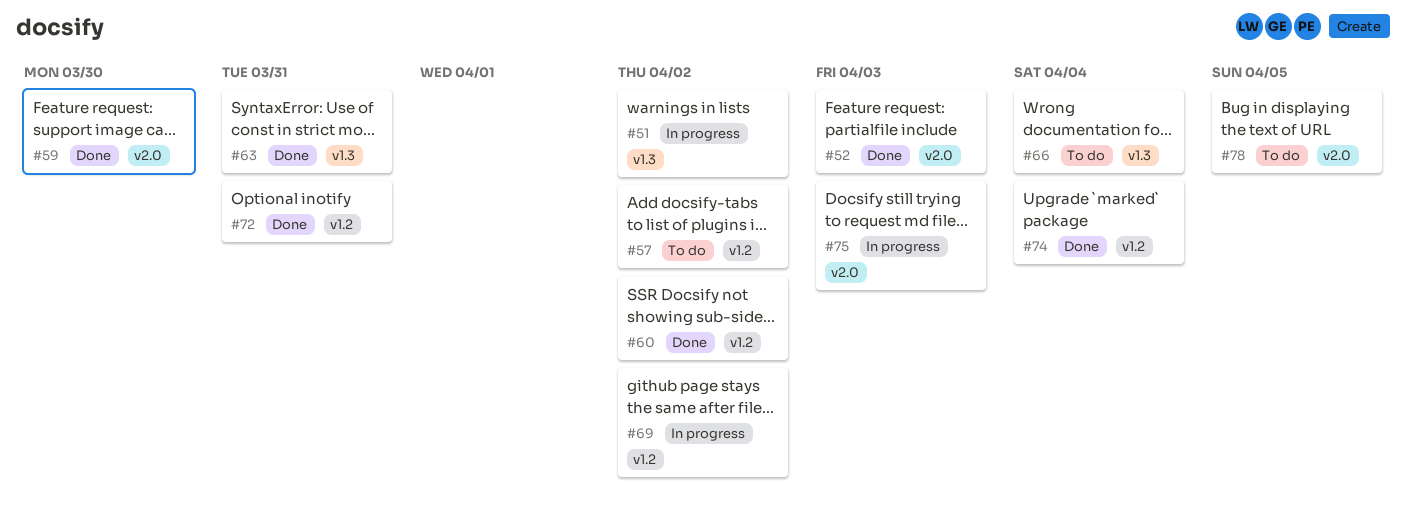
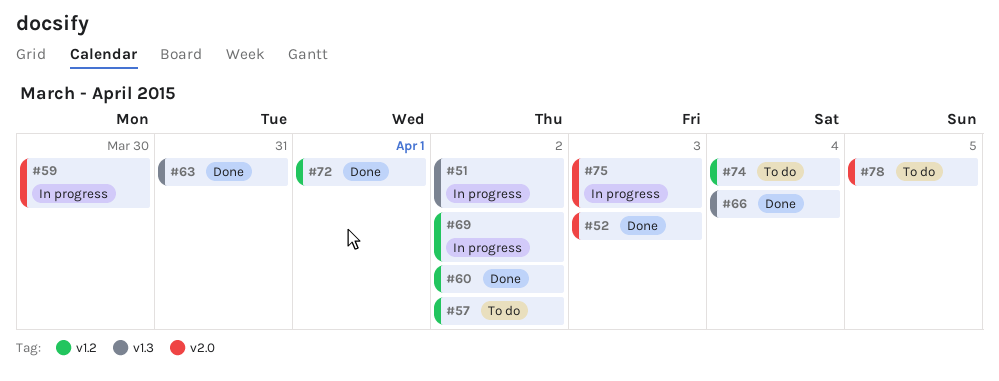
#59, status: Done -> In progress
#66, status: To do -> Done
#72, due: Mar 31 -> Apr 1
#74, status: Done -> To do

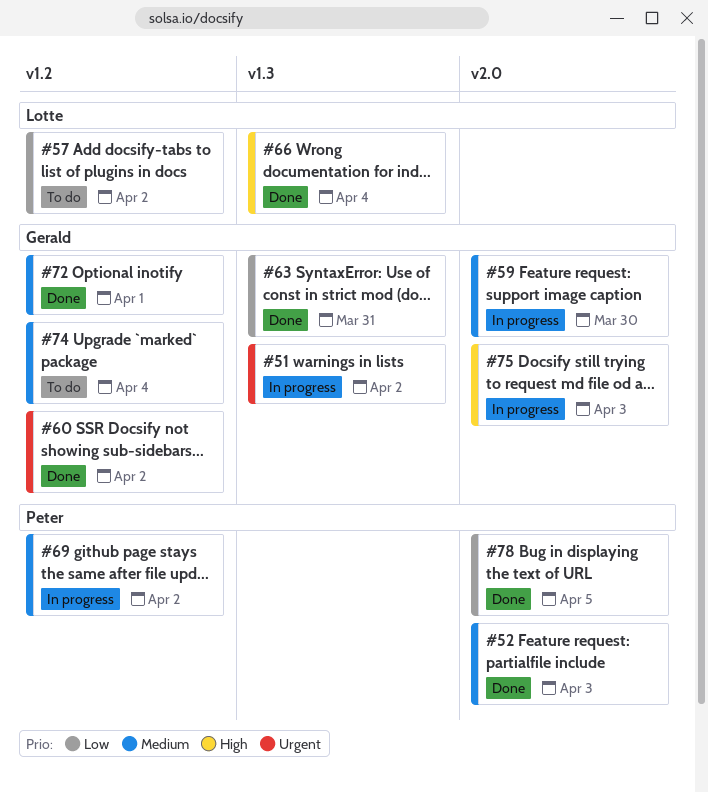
#78, status: To do -> Done

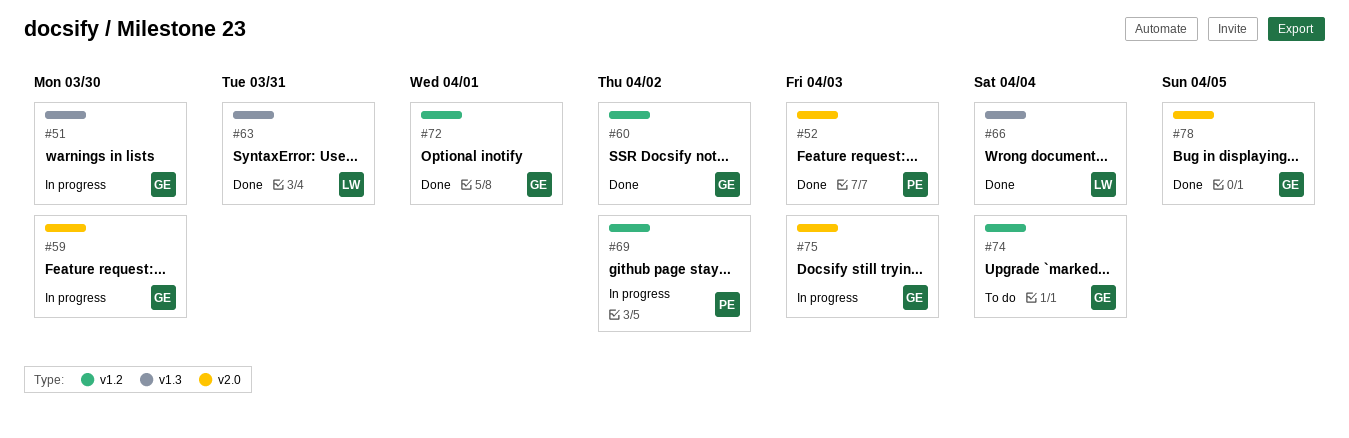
#51, due: Apr 2 -> Mar 30
#57: present -> none
#63, owner: Gerald -> Lotte
#78, owner: Peter -> Gerald

